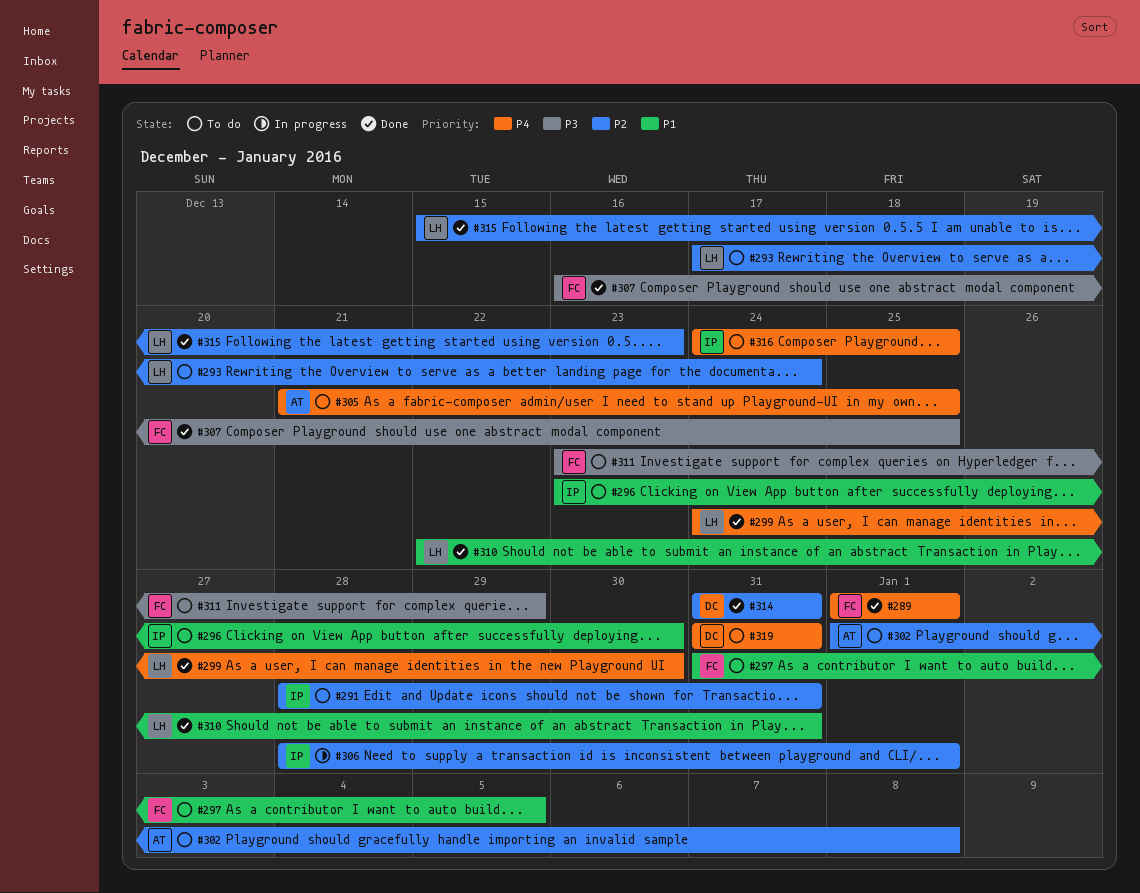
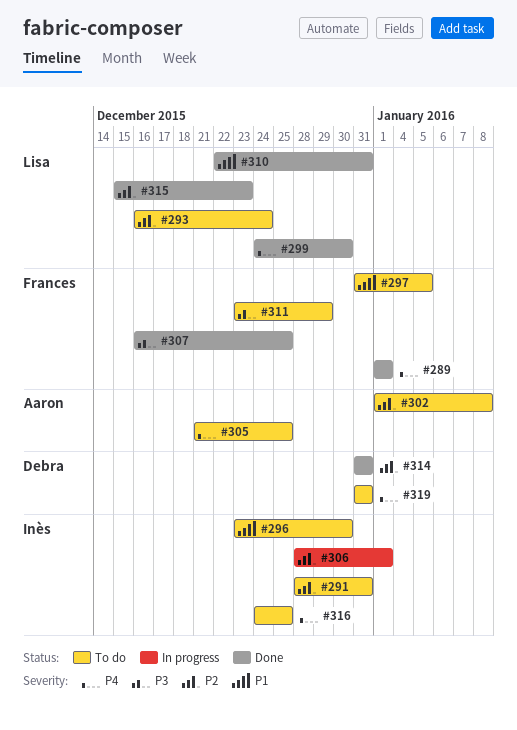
#293, start: Dec 17 -> Dec 16

